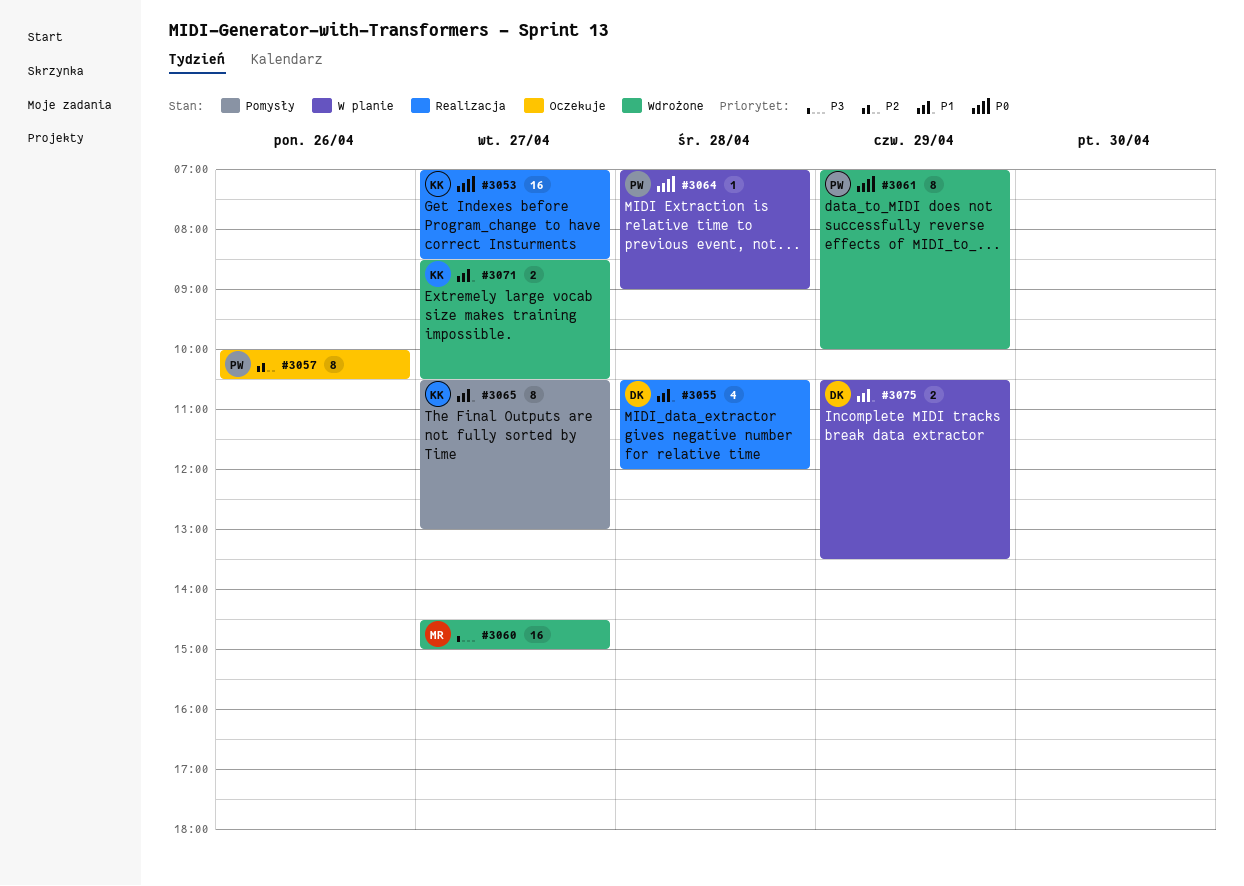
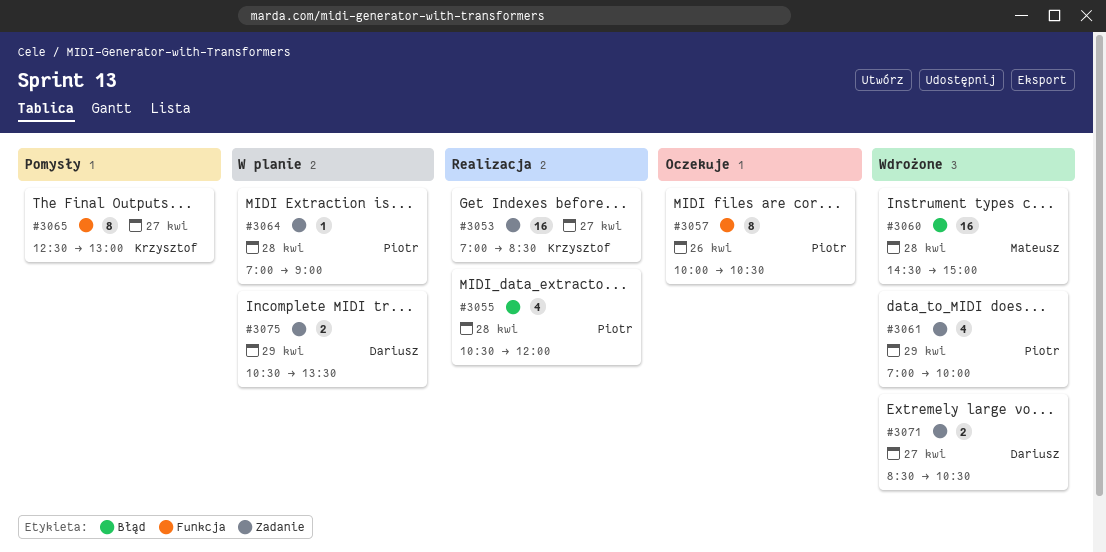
#3055, owner: Dariusz -> Piotr
#3060, day: Apr 27 -> Apr 28
#3061, estimate: 8 -> 4
#3065, begins: 10:30 -> 12:30
#3071, owner: Krzysztof -> Dariusz

